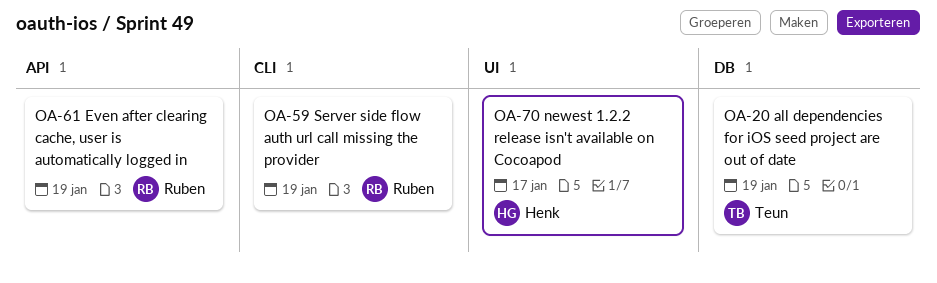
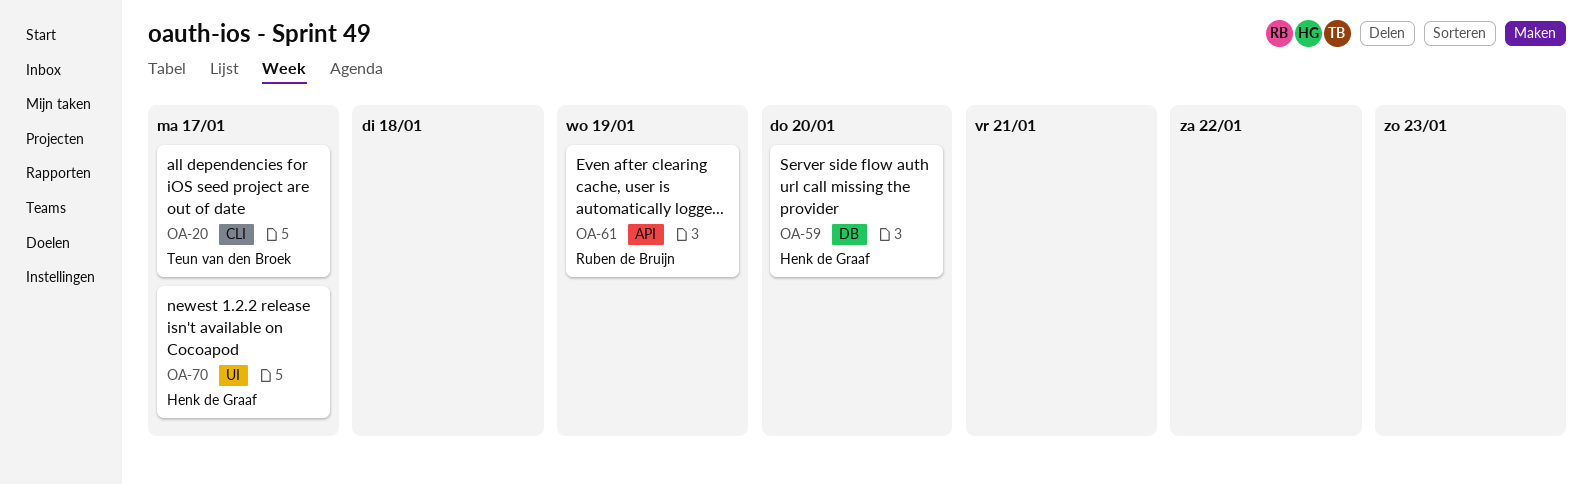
OA-20, label: DB -> CLI
OA-20, due: Jan 19 -> Jan 17
OA-59, owner: Ruben de Bruijn -> Henk de Graaf
OA-59, label: CLI -> DB
OA-59, due: Jan 19 -> Jan 20

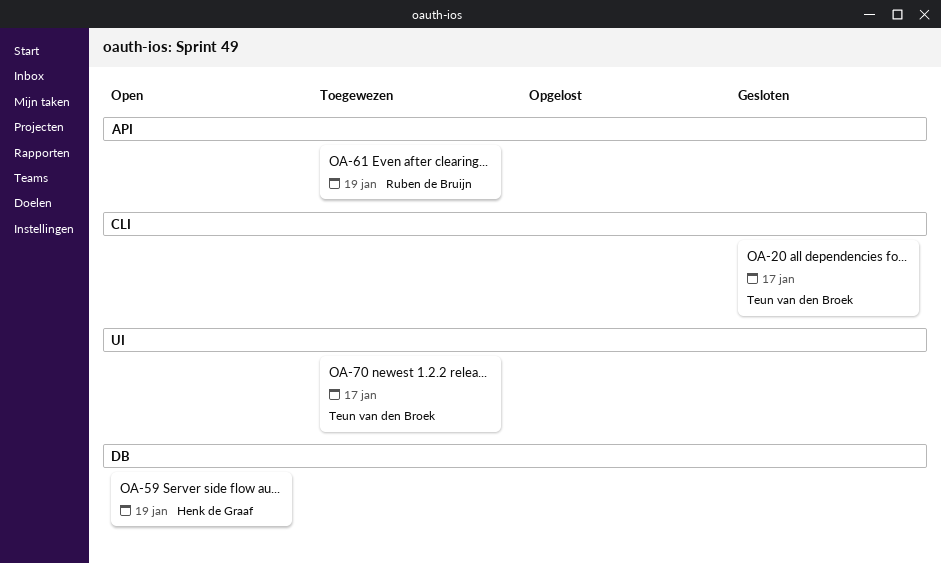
OA-59, due: Jan 20 -> Jan 19
OA-70, owner: Henk de Graaf -> Teun van den Broek

